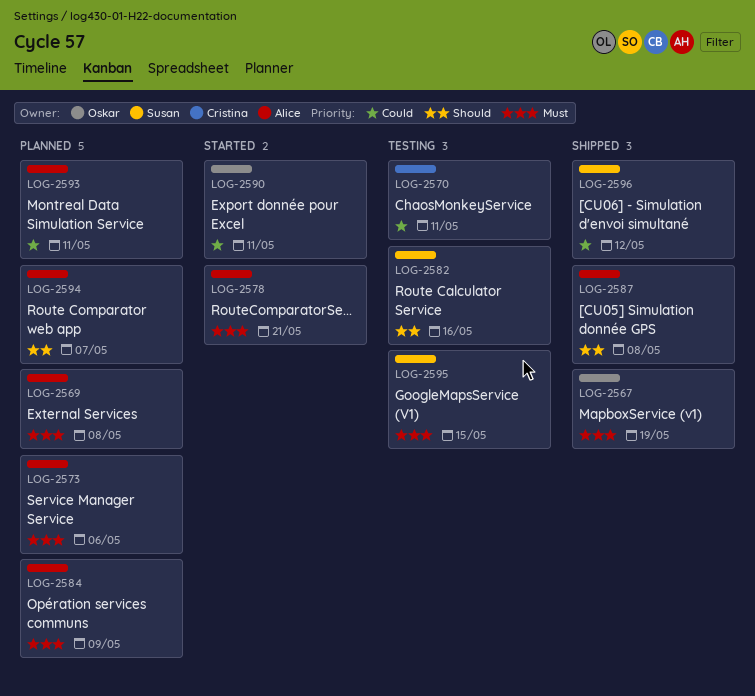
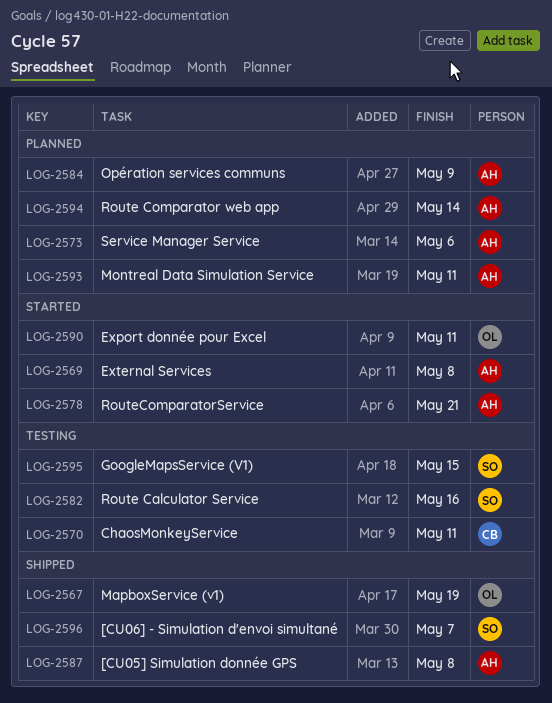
LOG-2569, status: Planned -> Started
LOG-2594, due: May 7 -> May 14
LOG-2596, due: May 12 -> May 7

